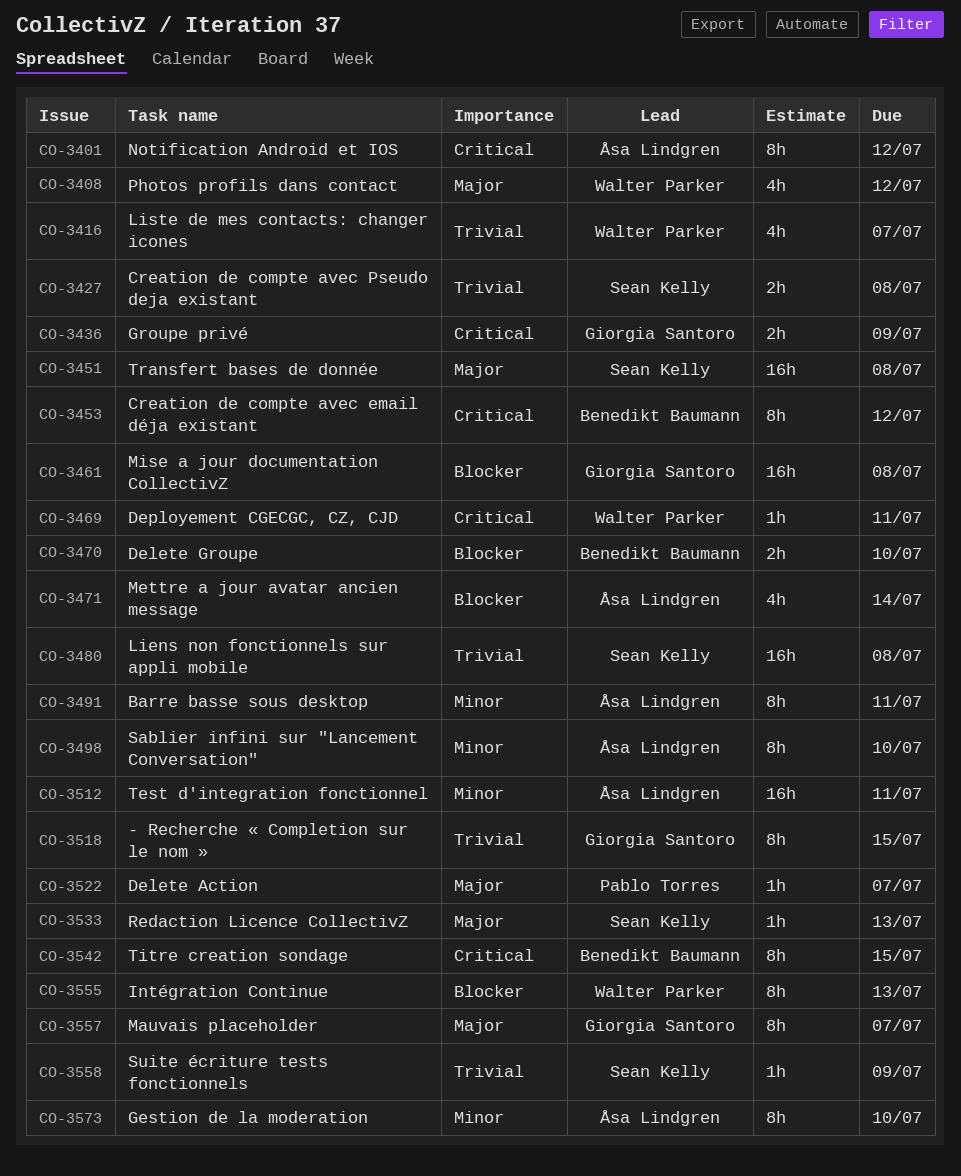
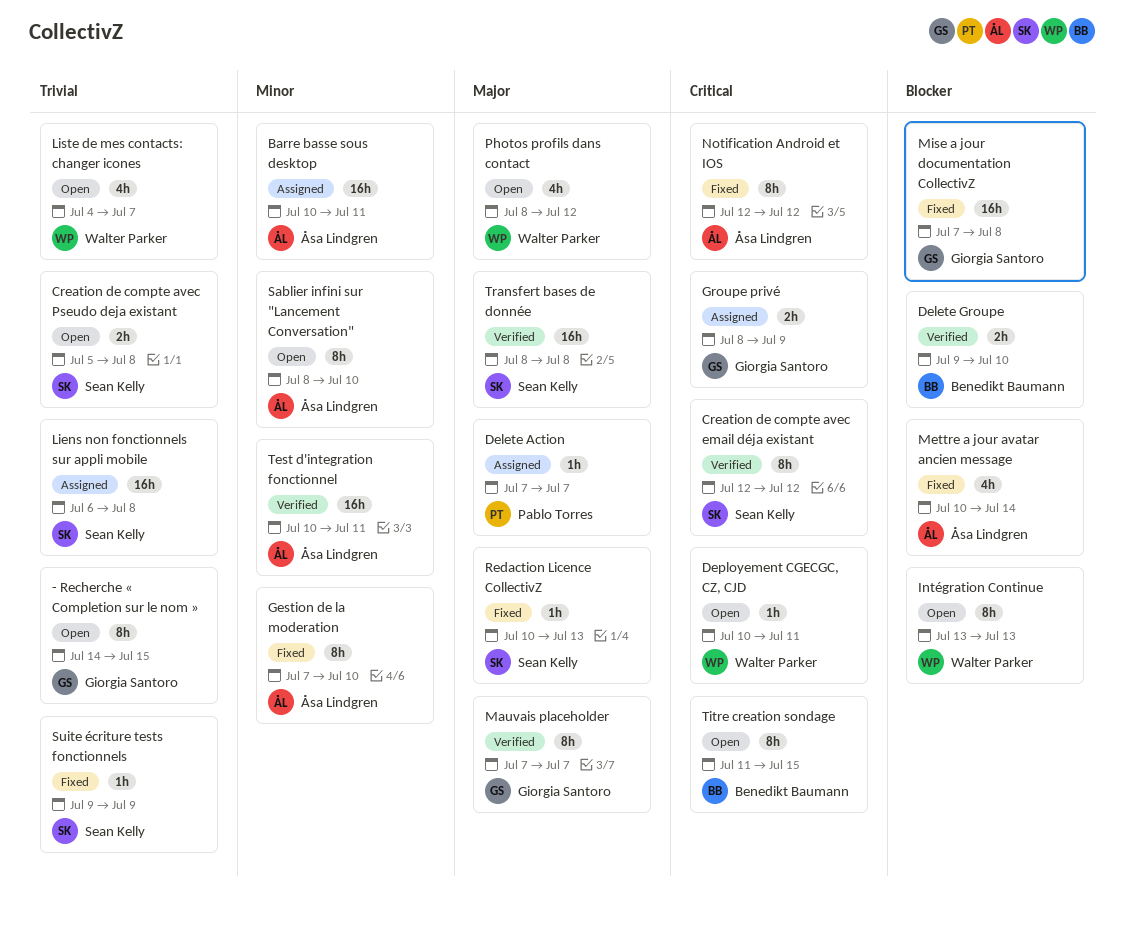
Barre basse sous desktop, estimate: 8h -> 16h
Creation de compte avec email déja existant, owner: Benedikt Baumann -> Sean Kelly

